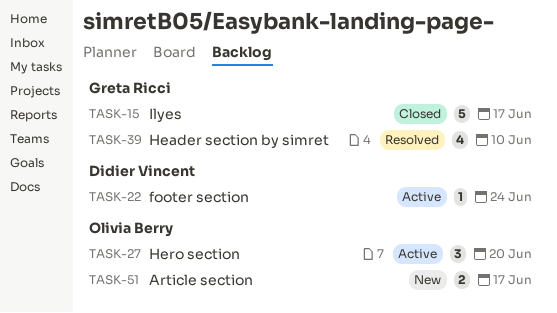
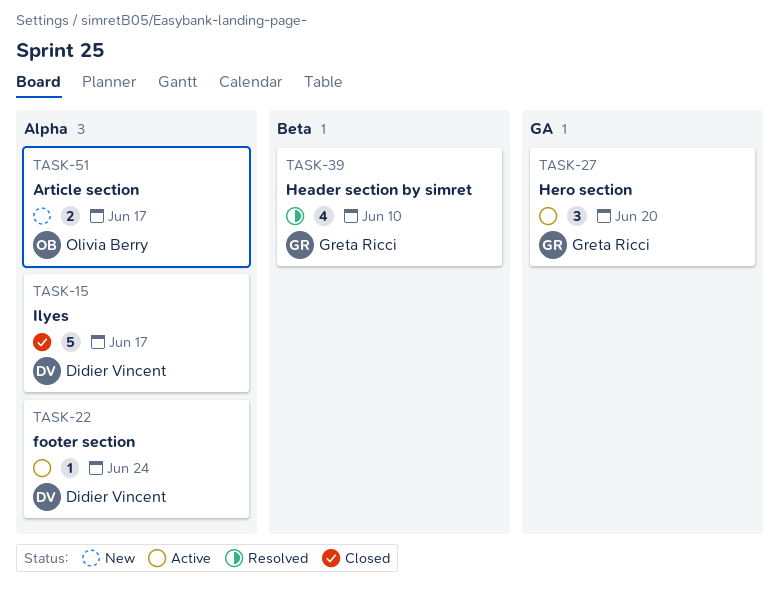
TASK-15, owner: Greta Ricci -> Didier Vincent
TASK-27, owner: Olivia Berry -> Greta Ricci

